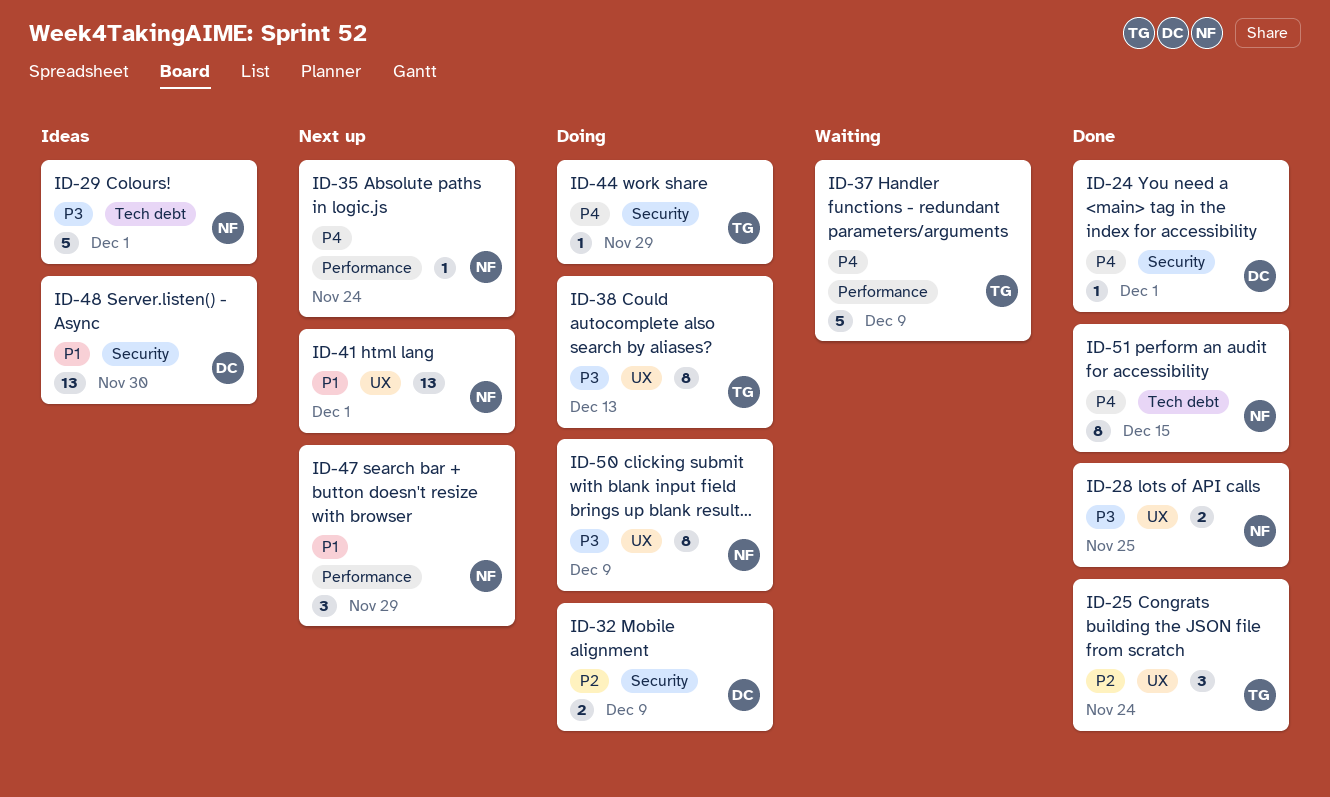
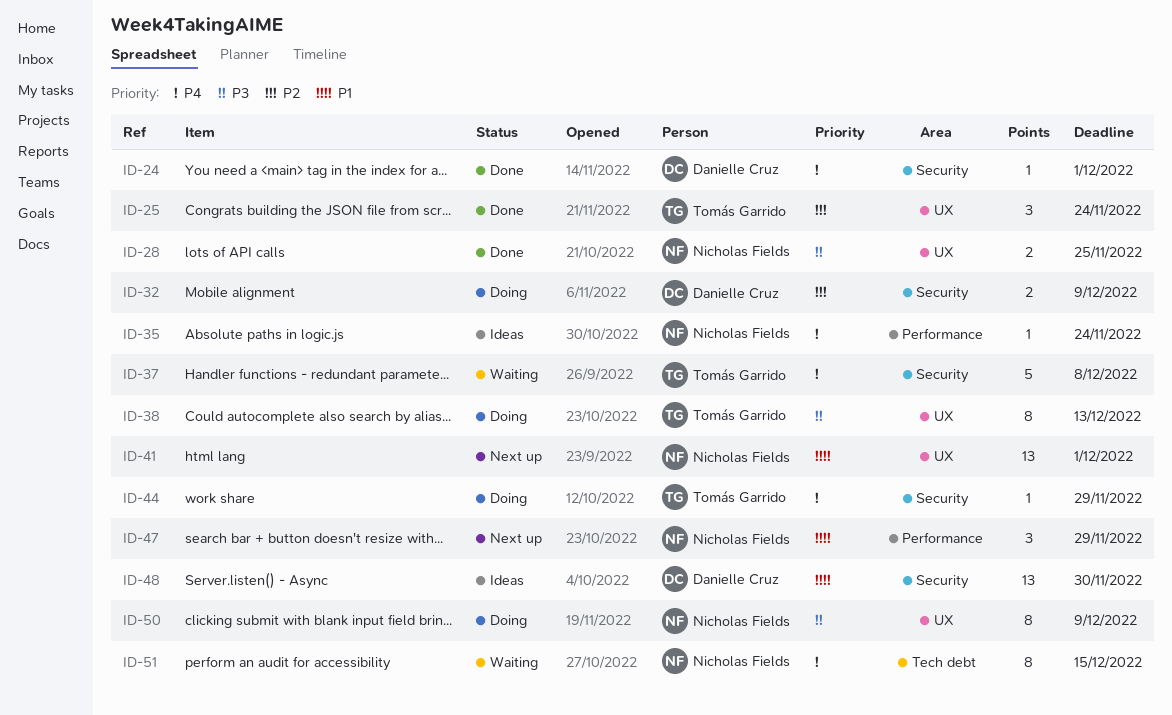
ID-29: present -> none
ID-35, status: Next up -> Ideas
ID-37, label: Performance -> Security
ID-37, due: Dec 9 -> Dec 8
ID-51, status: Done -> Waiting

